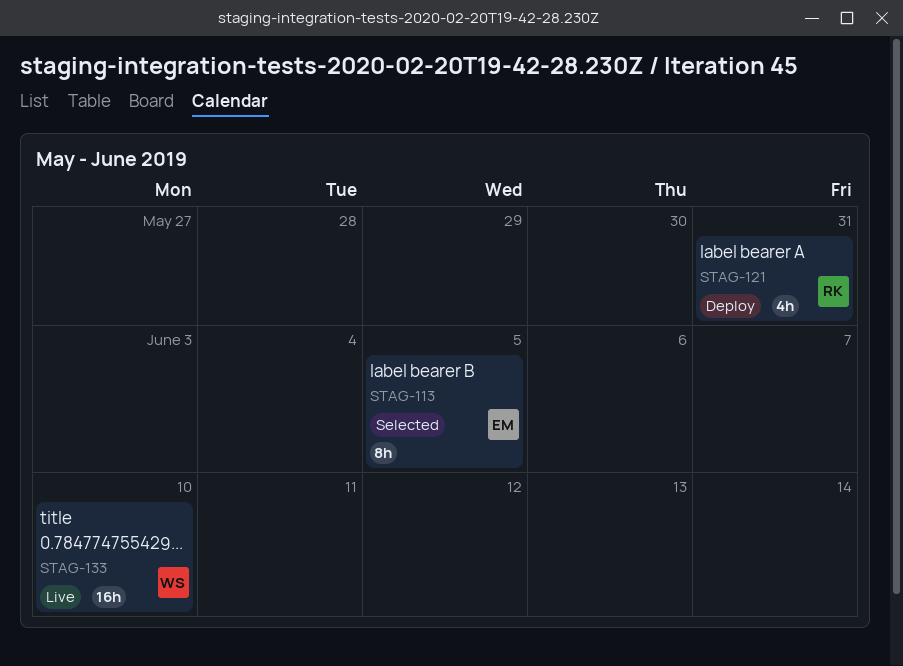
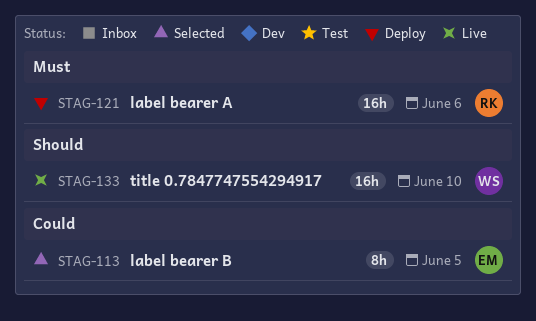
STAG-121, estimate: 4h -> 16h
STAG-121, due: May 31 -> Jun 6

